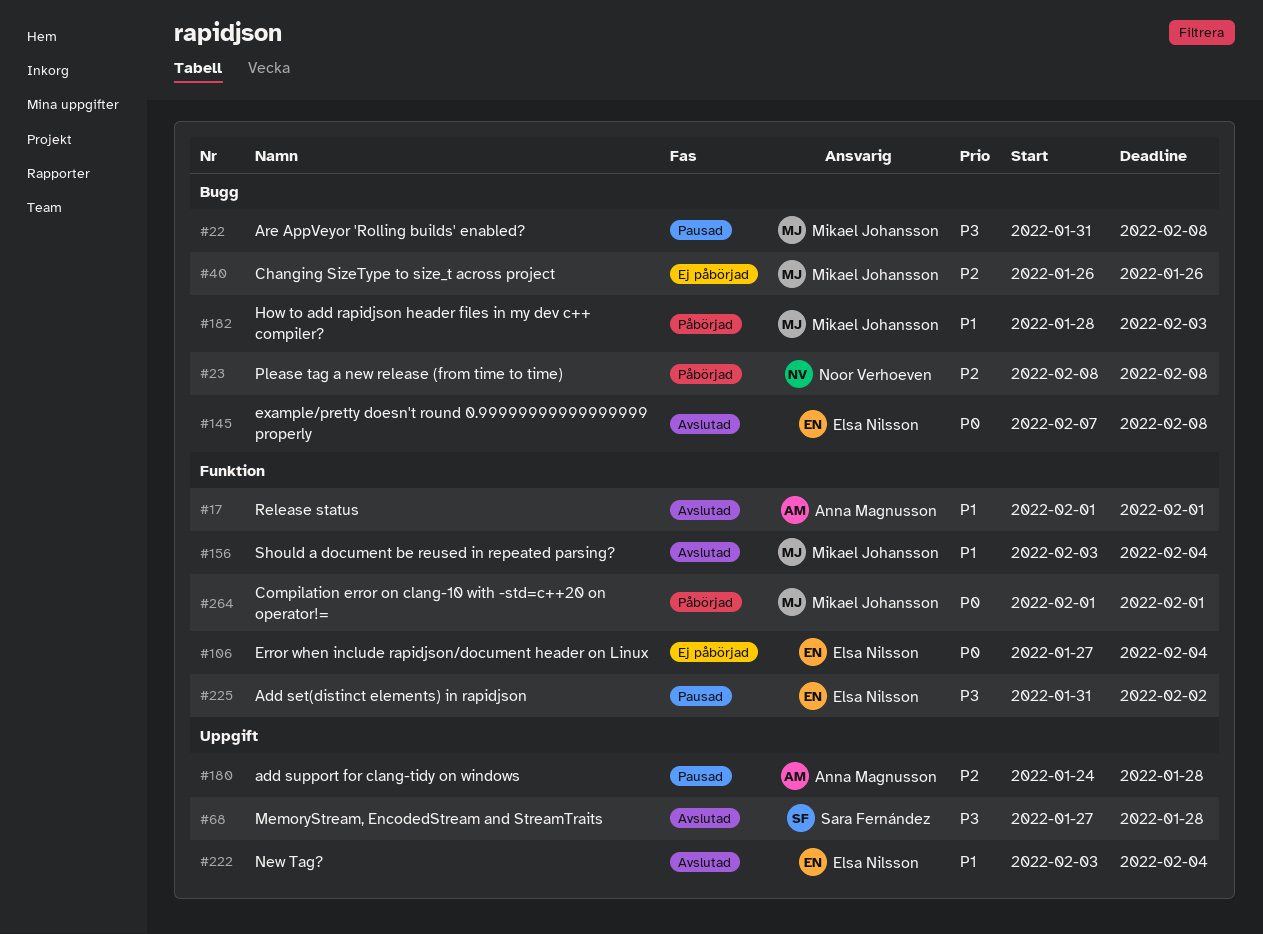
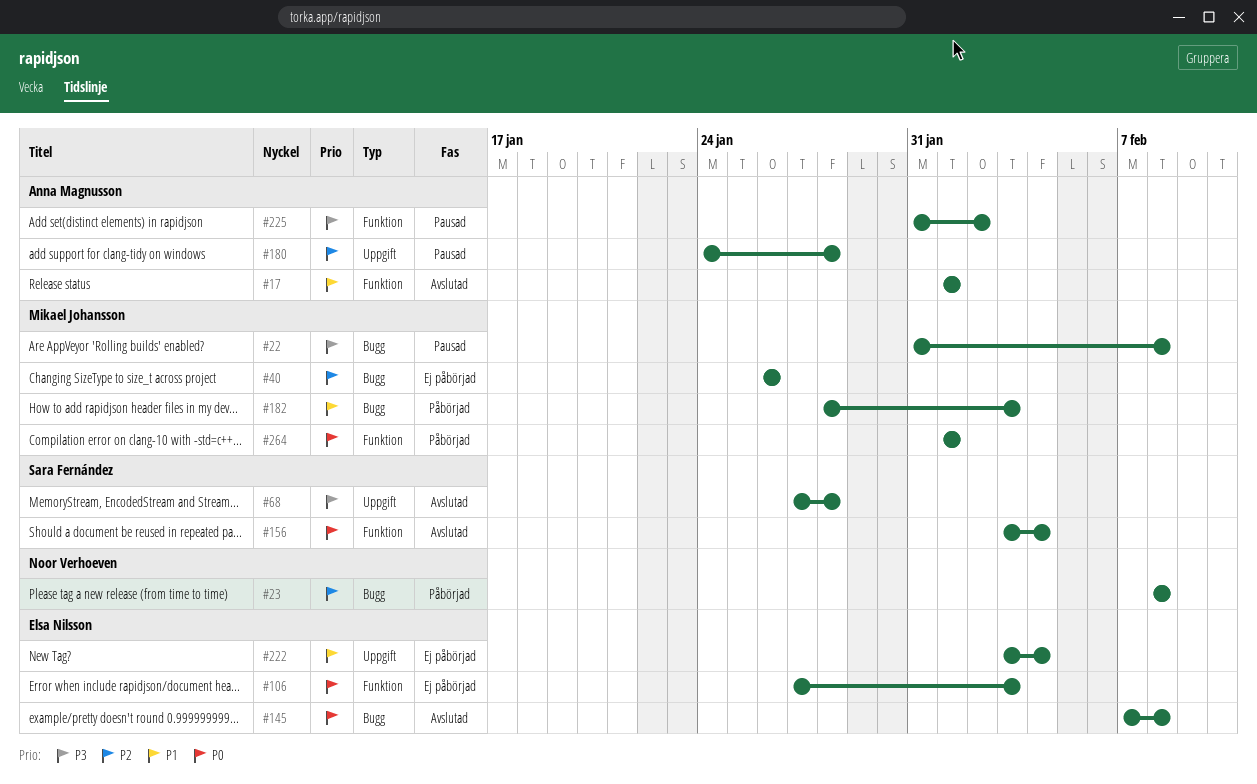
#106, due: Feb 4 -> Feb 3
#156, owner: Mikael Johansson -> Sara Fernández
#156, priority: P1 -> P0
#222, status: Avslutad -> Ej påbörjad
#225, owner: Elsa Nilsson -> Anna Magnusson

